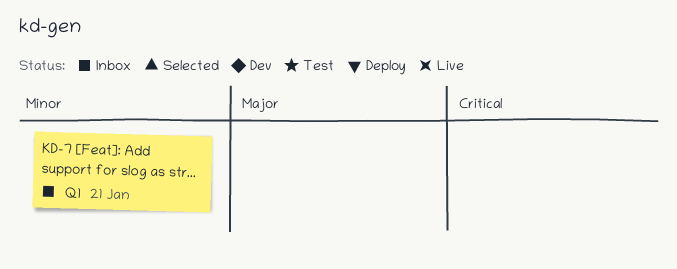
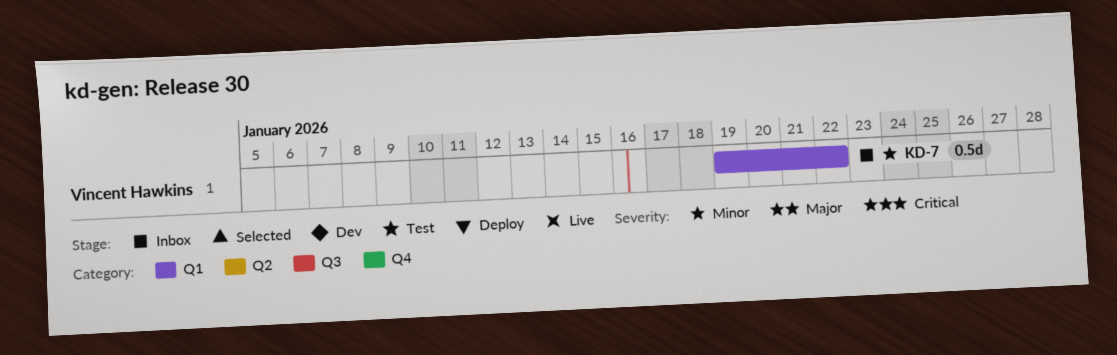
KD-7, due: Jan 21 -> Jan 22

